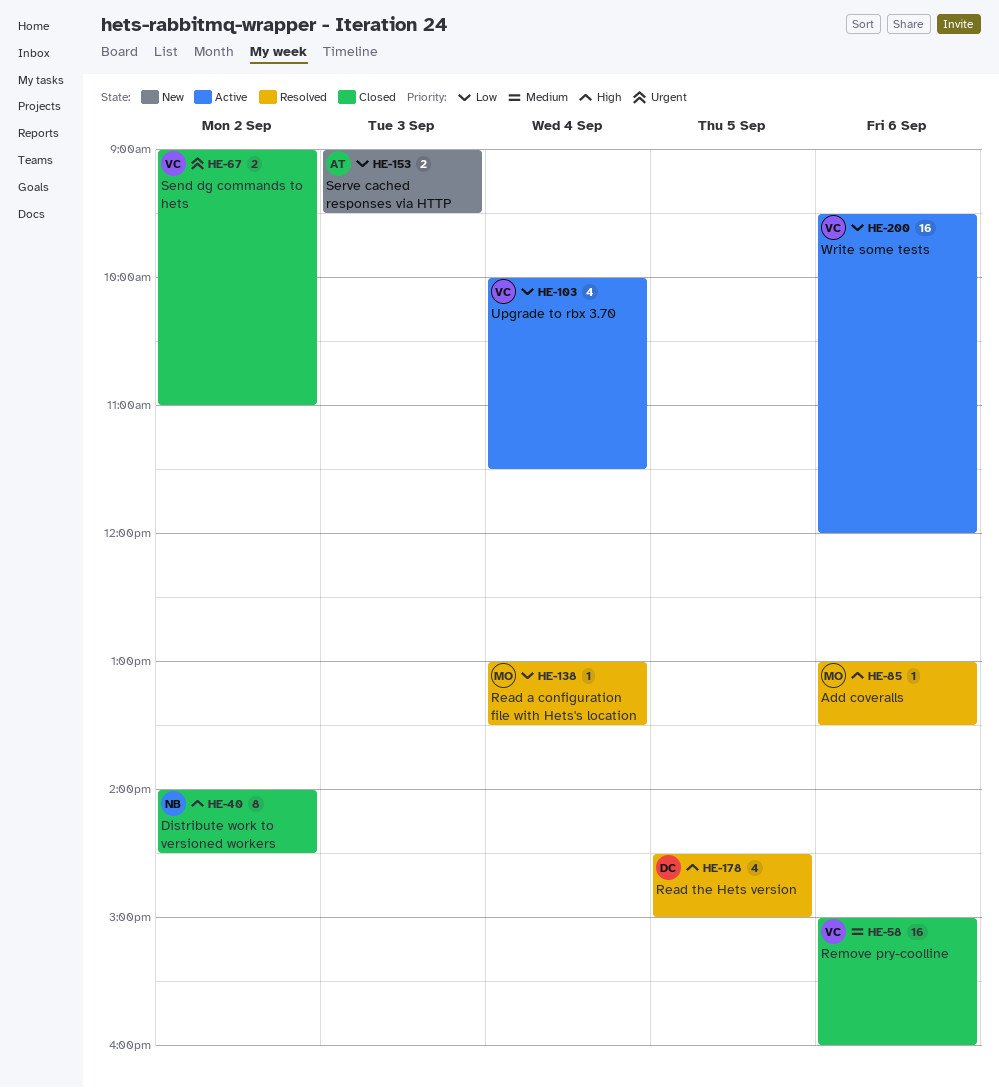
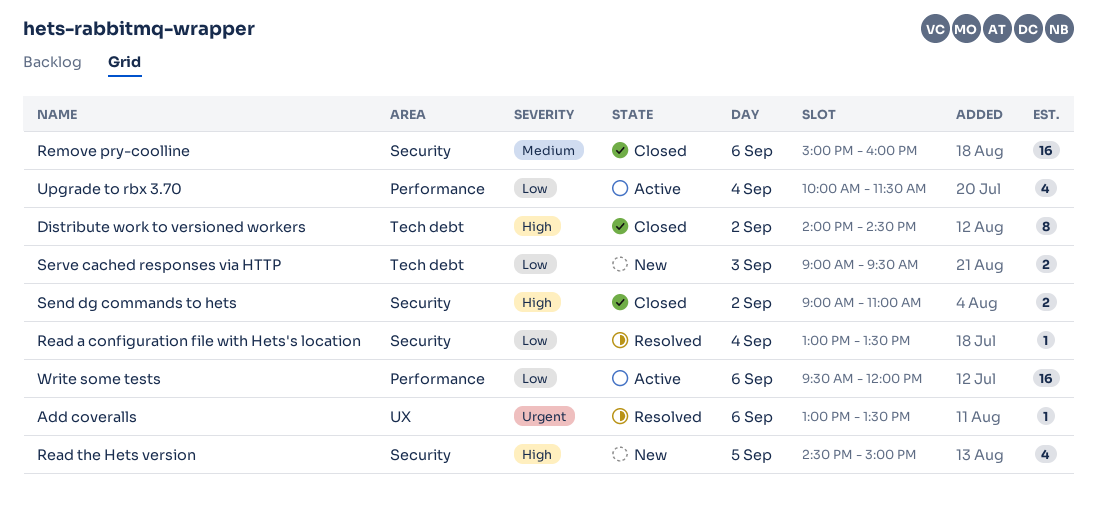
Add coveralls, priority: High -> Urgent
Read the Hets version, status: Resolved -> New
Send dg commands to hets, priority: Urgent -> High

